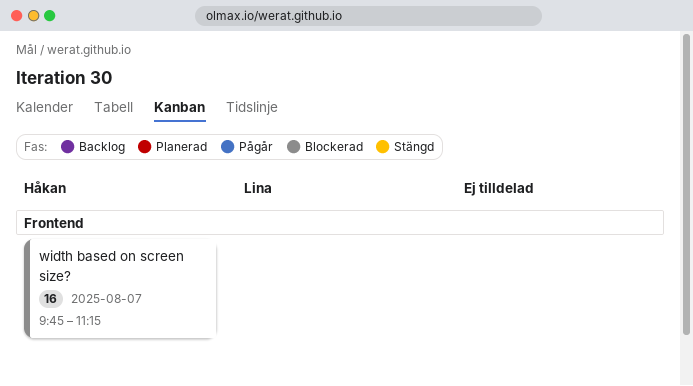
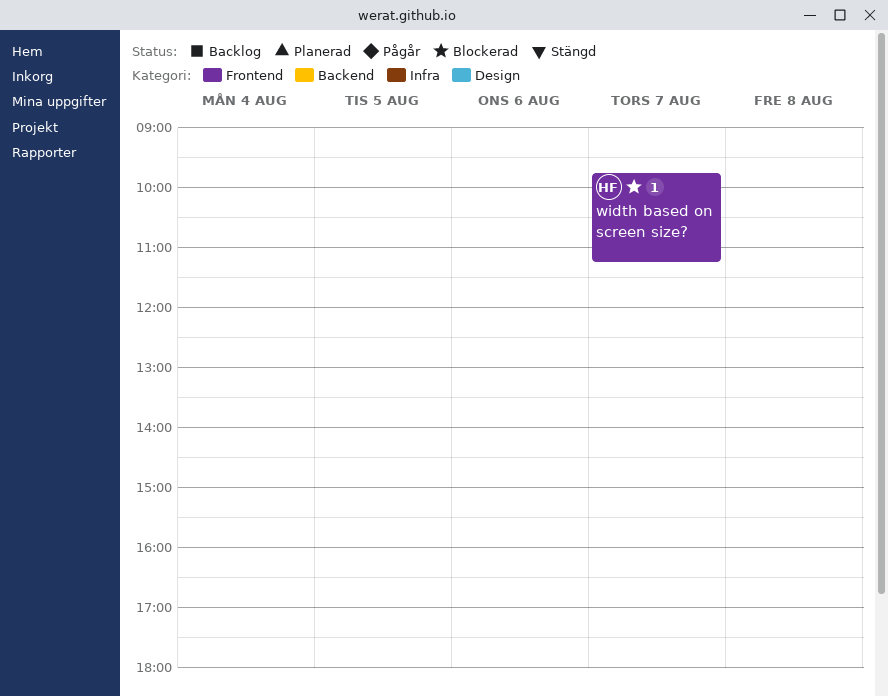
width based on screen size?, estimate: 16 -> 1

